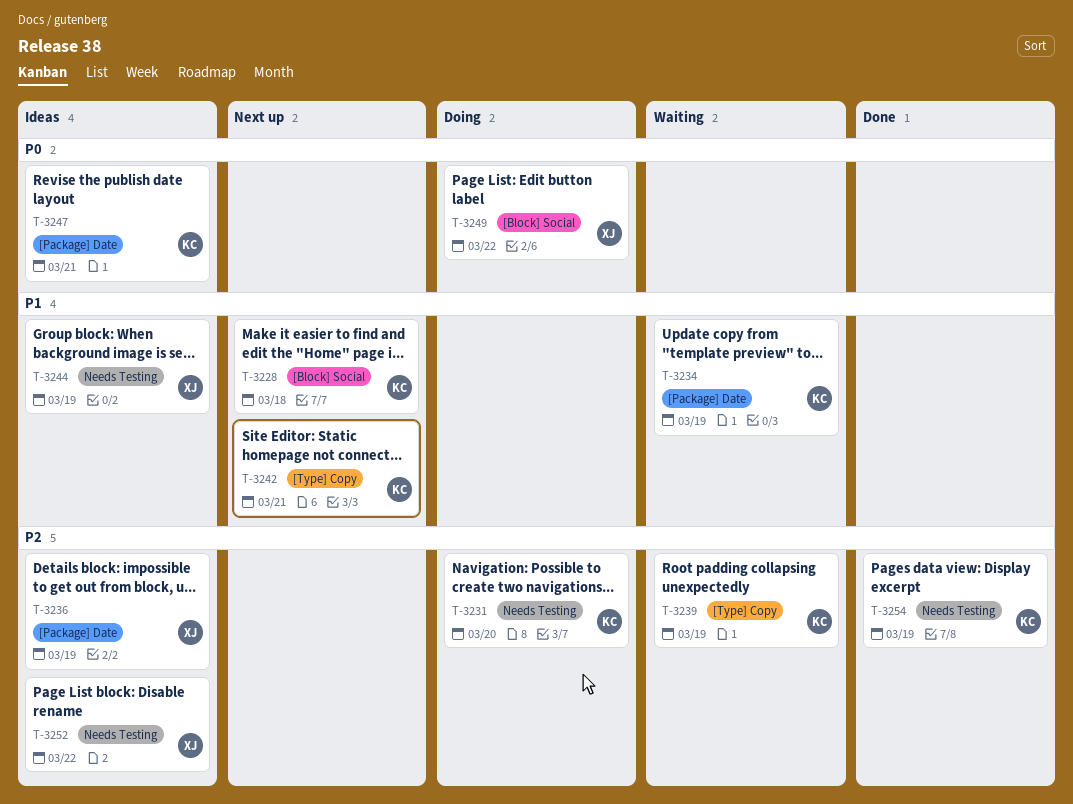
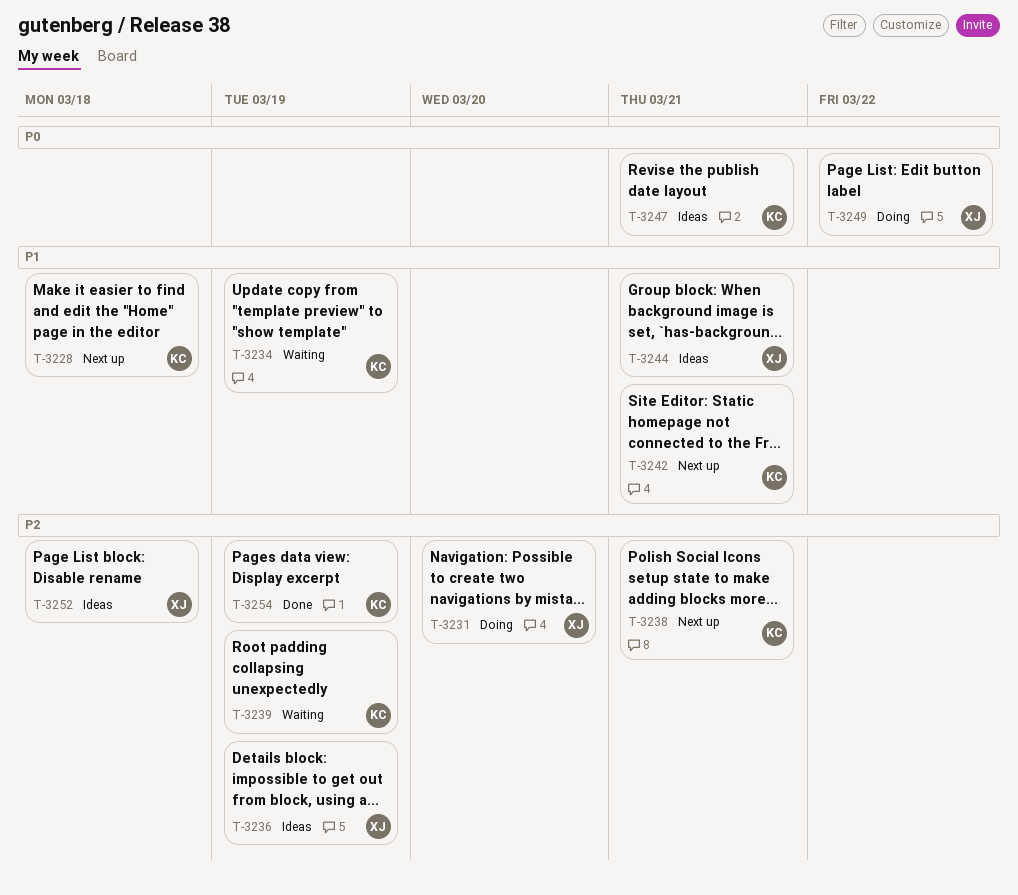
T-3231, owner: KC -> XJ
T-3238: none -> present
T-3244, due: Mar 19 -> Mar 21
T-3252, due: Mar 22 -> Mar 18

